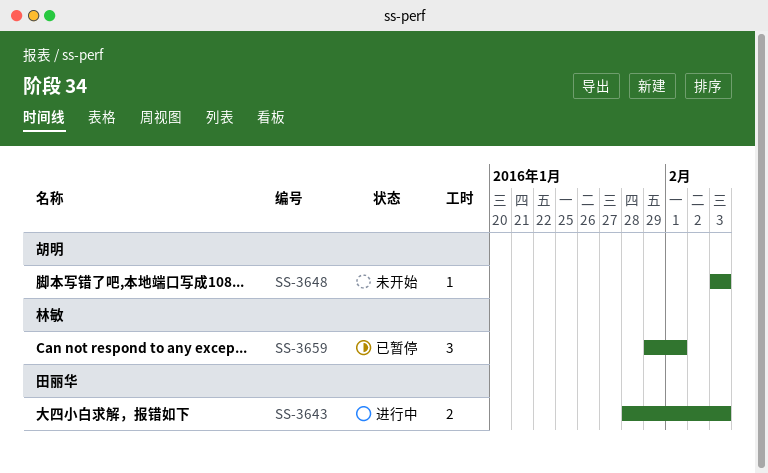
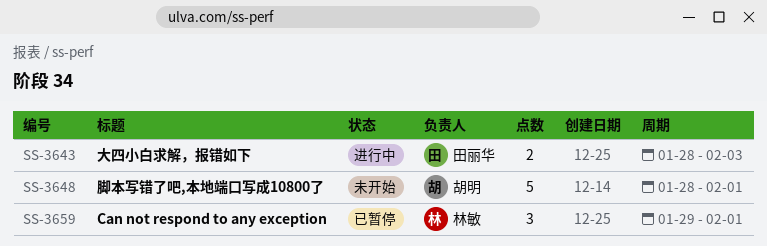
SS-3648, estimate: 1 -> 5
SS-3648, start: Feb 3 -> Jan 28
SS-3648, due: Feb 3 -> Feb 1

